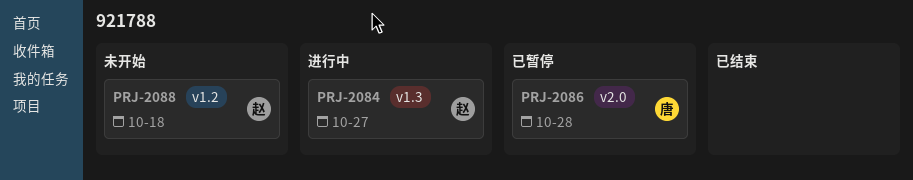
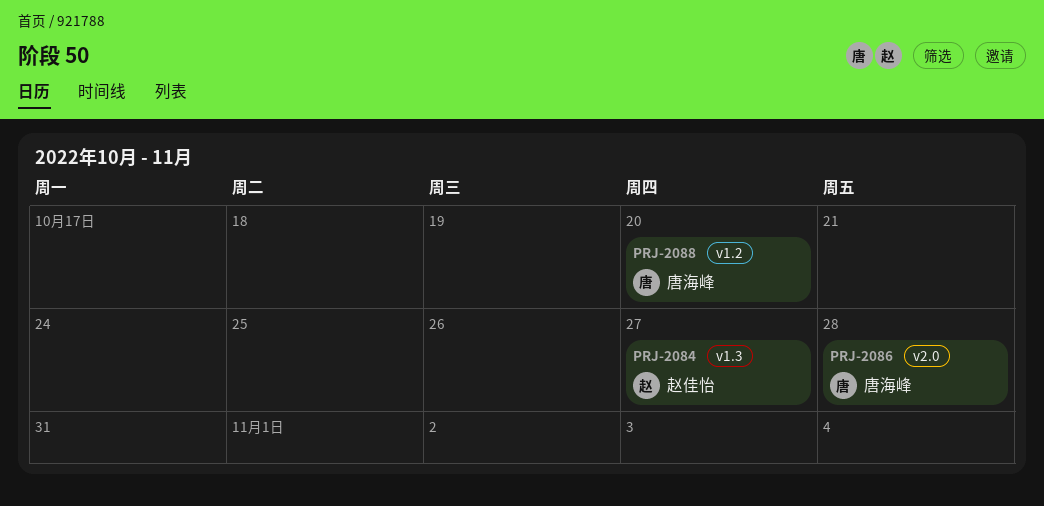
PRJ-2088, owner: 赵佳怡 -> 唐海峰
PRJ-2088, due: Oct 18 -> Oct 20

